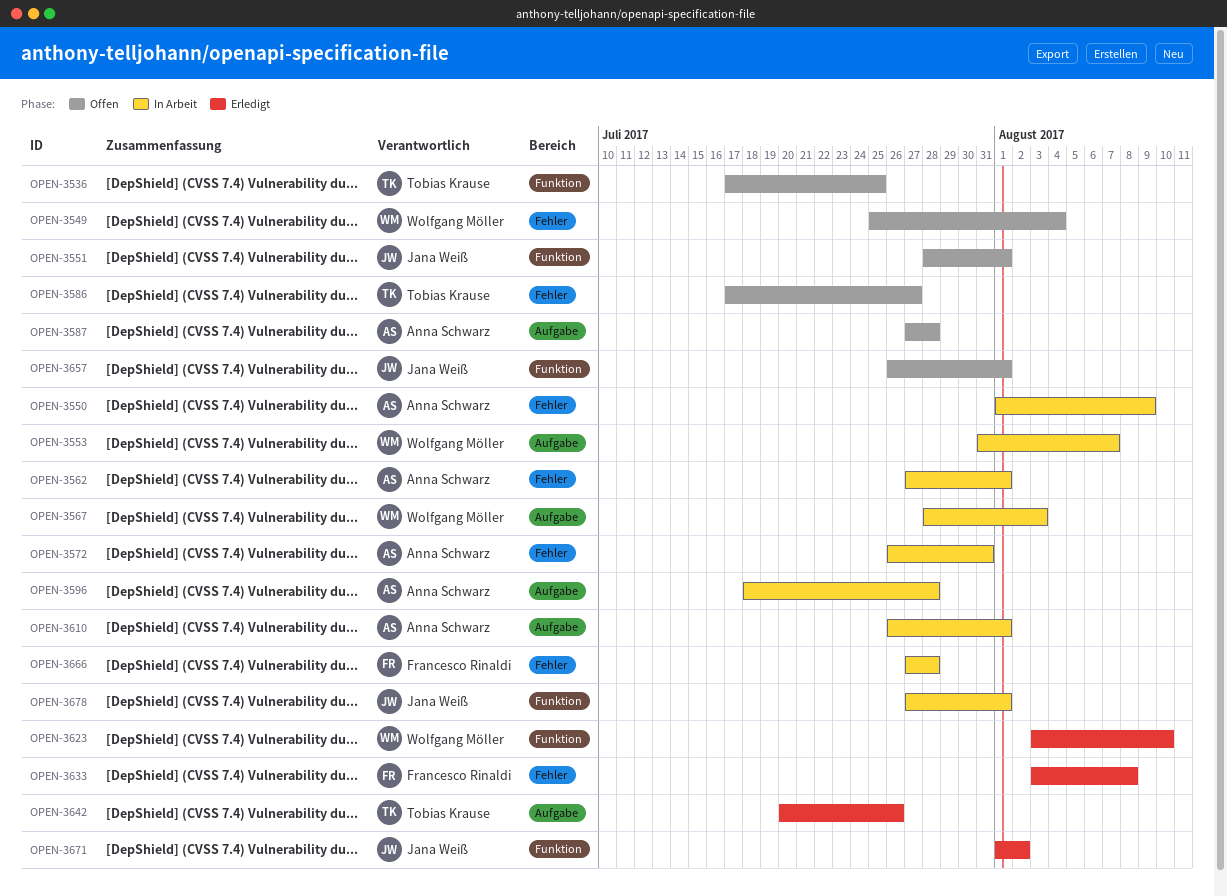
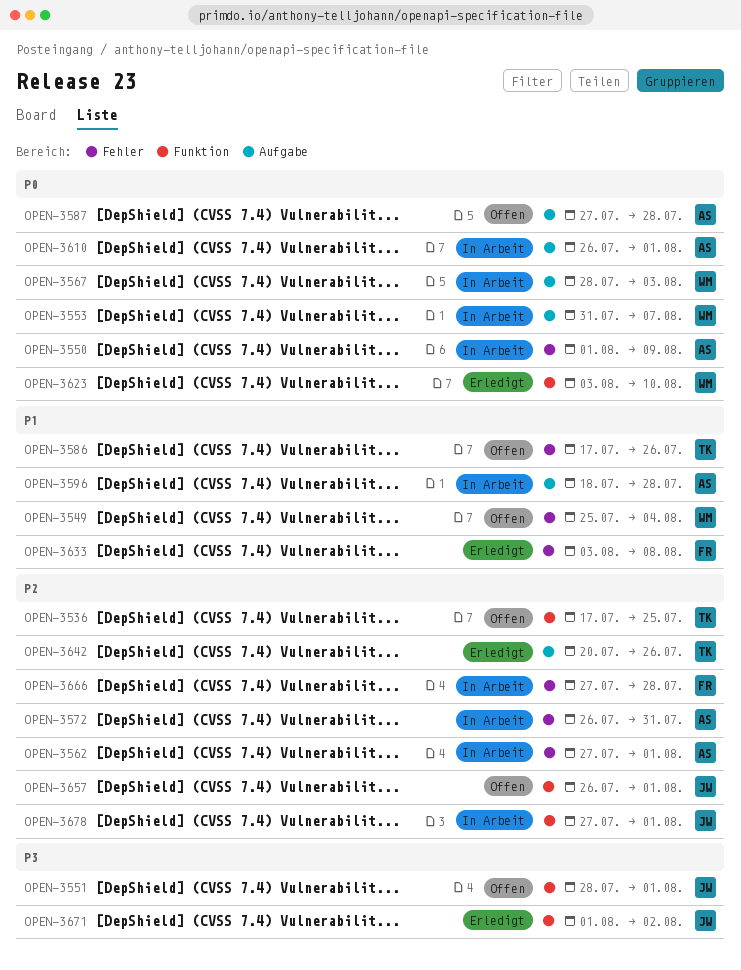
OPEN-3586, due: Jul 27 -> Jul 26

